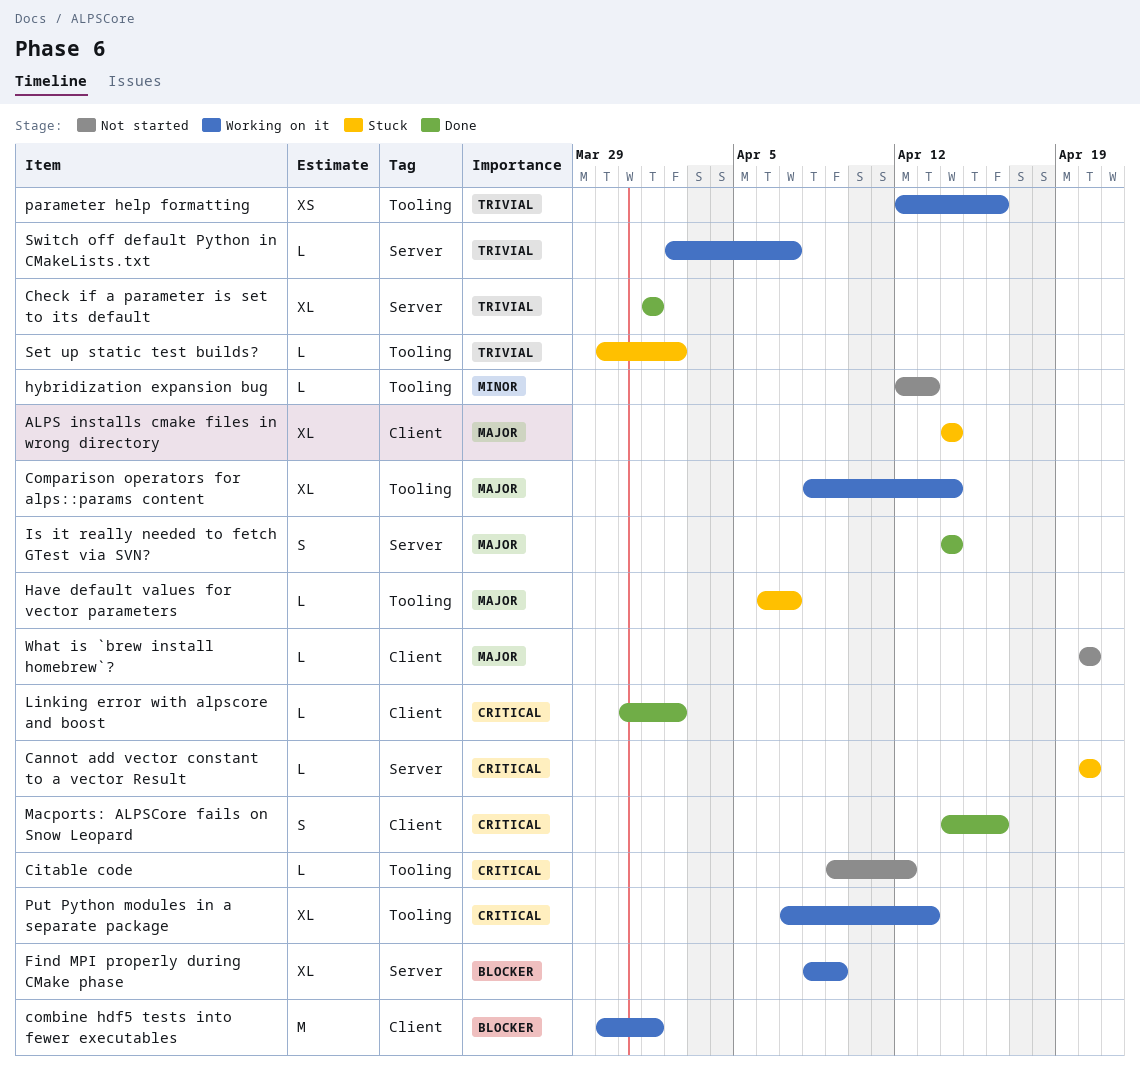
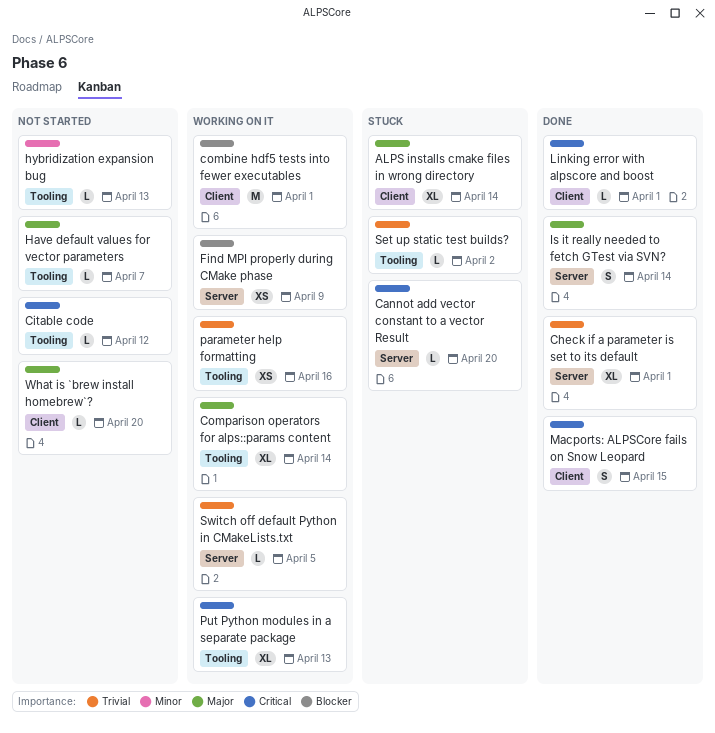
Find MPI properly during CMake phase, estimate: XL -> XS
Have default values for vector parameters, status: Stuck -> Not started
Linking error with alpscore and boost, due: Apr 2 -> Apr 1
Macports: ALPSCore fails on Snow Leopard, due: Apr 16 -> Apr 15
Switch off default Python in CMakeLists.txt, due: Apr 7 -> Apr 5

